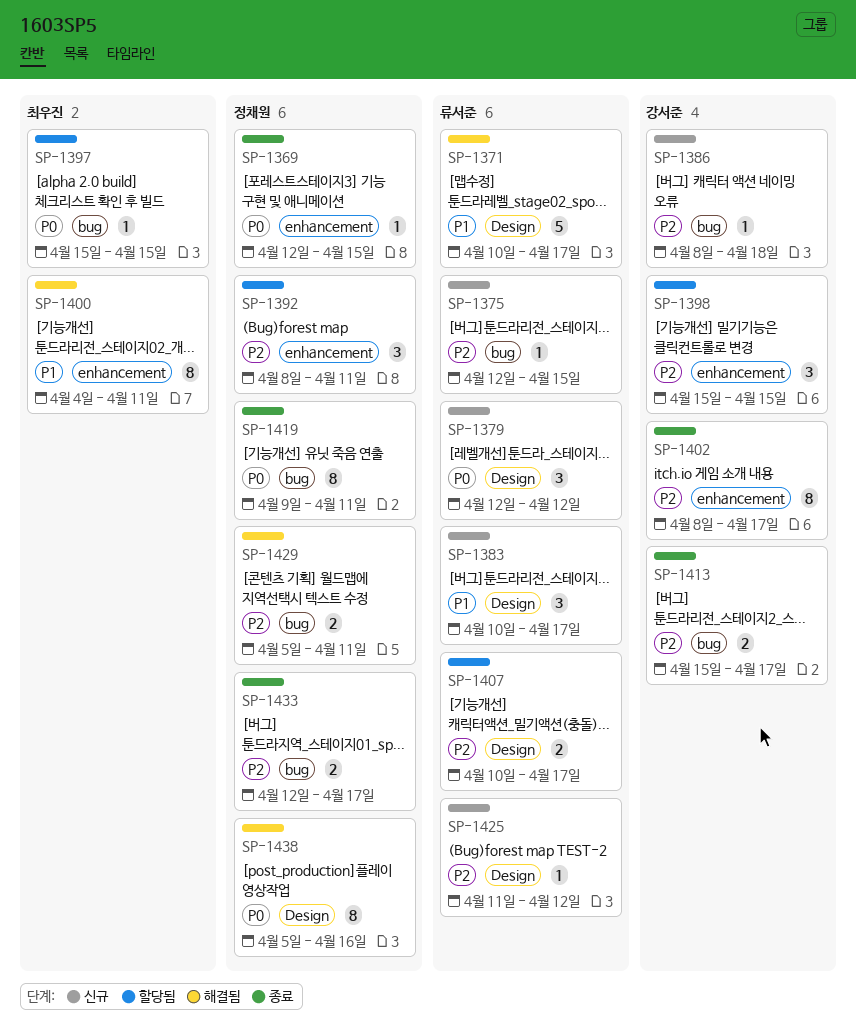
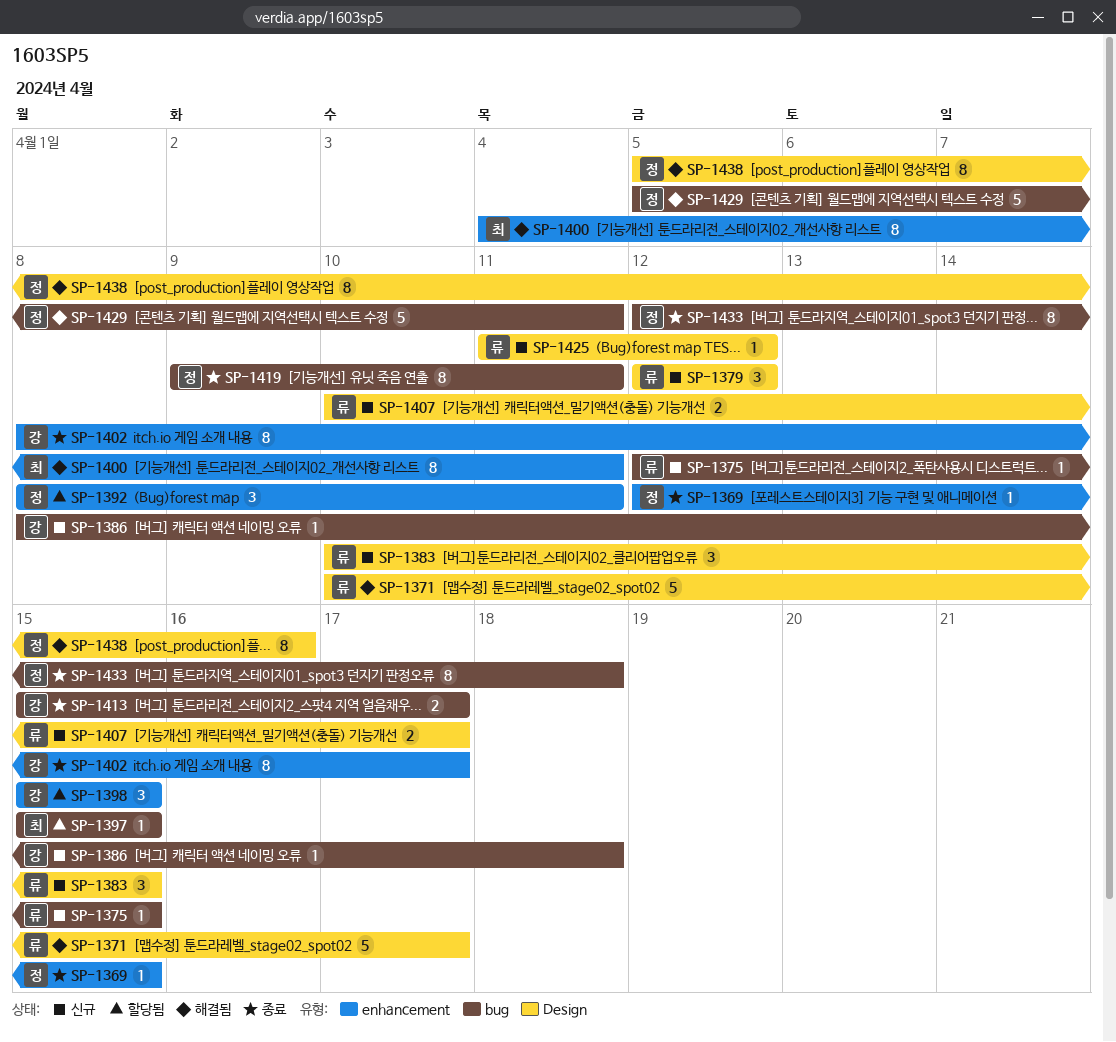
SP-1383, due: Apr 17 -> Apr 15
SP-1407, status: 할당됨 -> 신규
SP-1429, estimate: 2 -> 5
SP-1433, estimate: 2 -> 8
SP-1433, due: Apr 17 -> Apr 18

